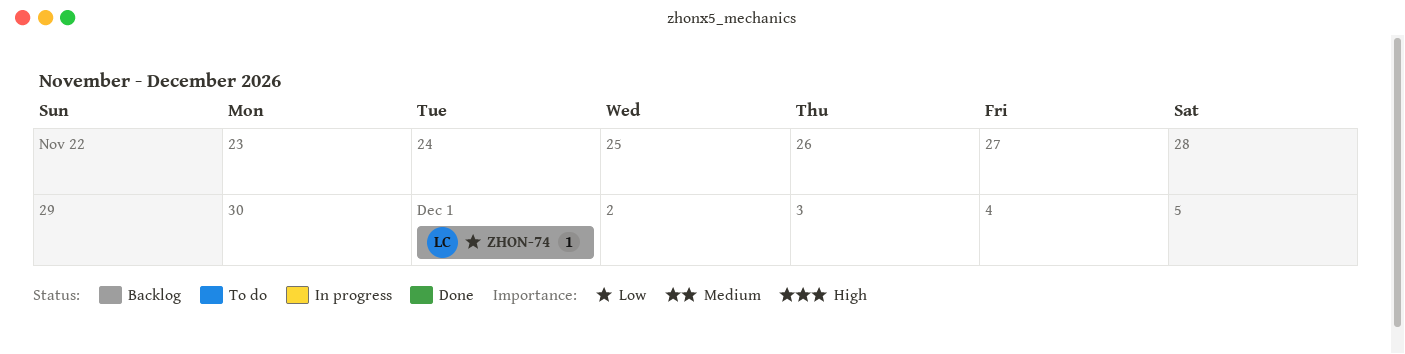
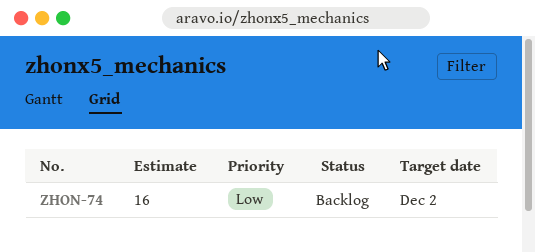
ZHON-74, estimate: 1 -> 16
ZHON-74, due: Dec 1 -> Dec 2

